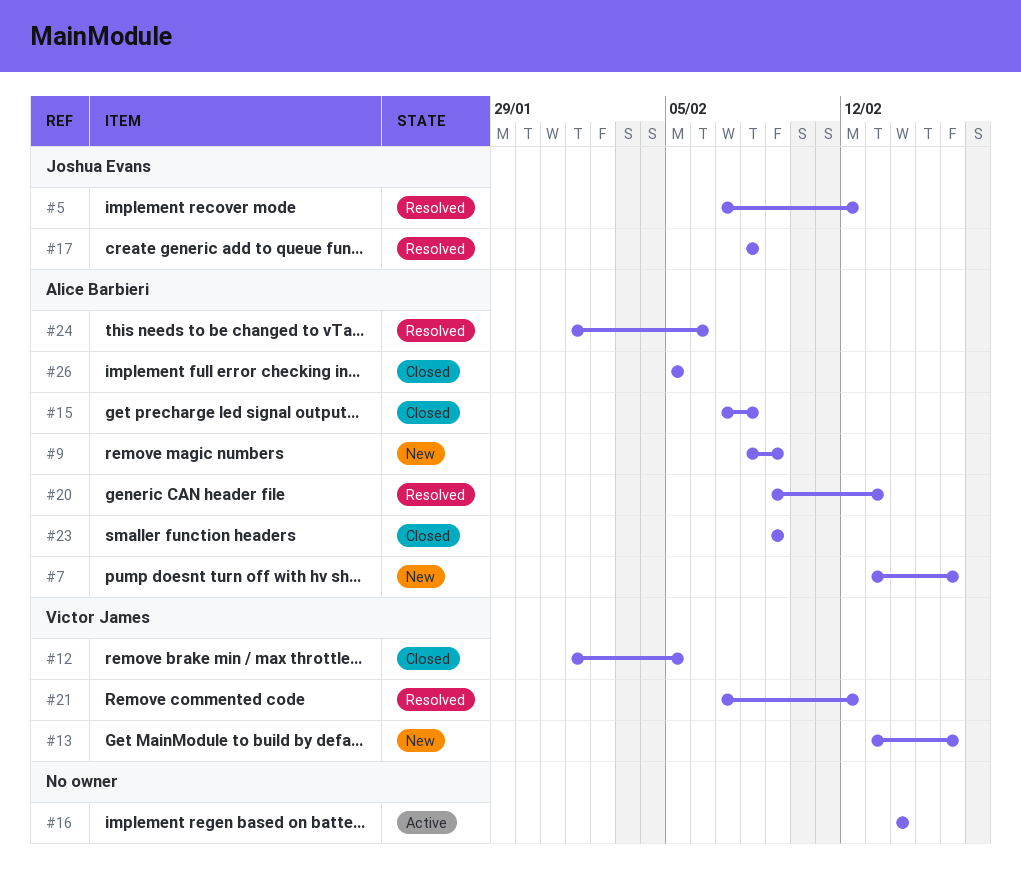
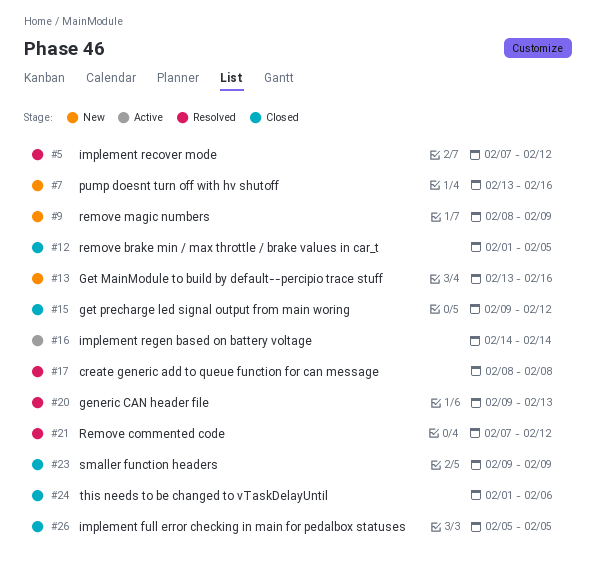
#15, start: Feb 7 -> Feb 9
#15, due: Feb 8 -> Feb 12
#24, status: Resolved -> Closed

